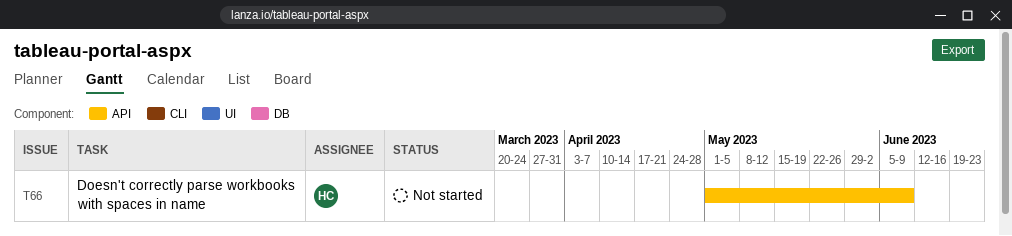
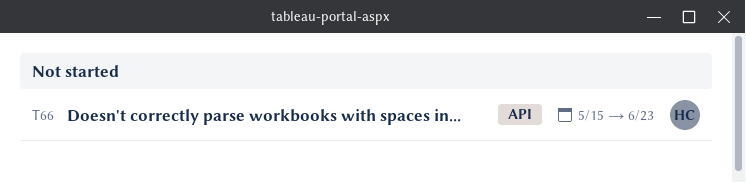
T66, start: May 1 -> May 15
T66, due: Jun 9 -> Jun 23

